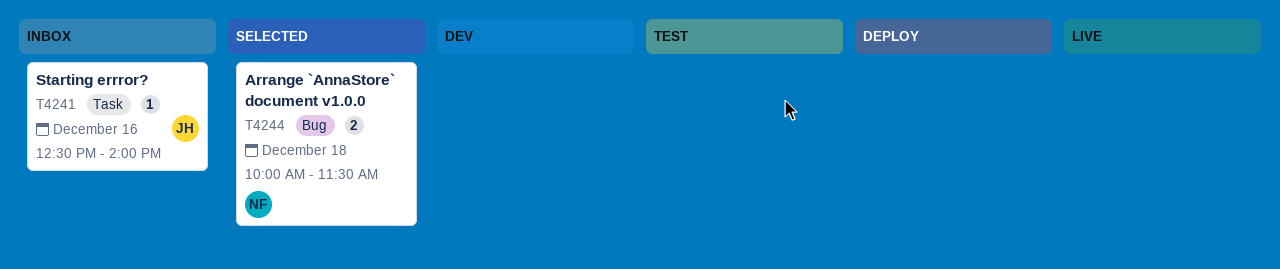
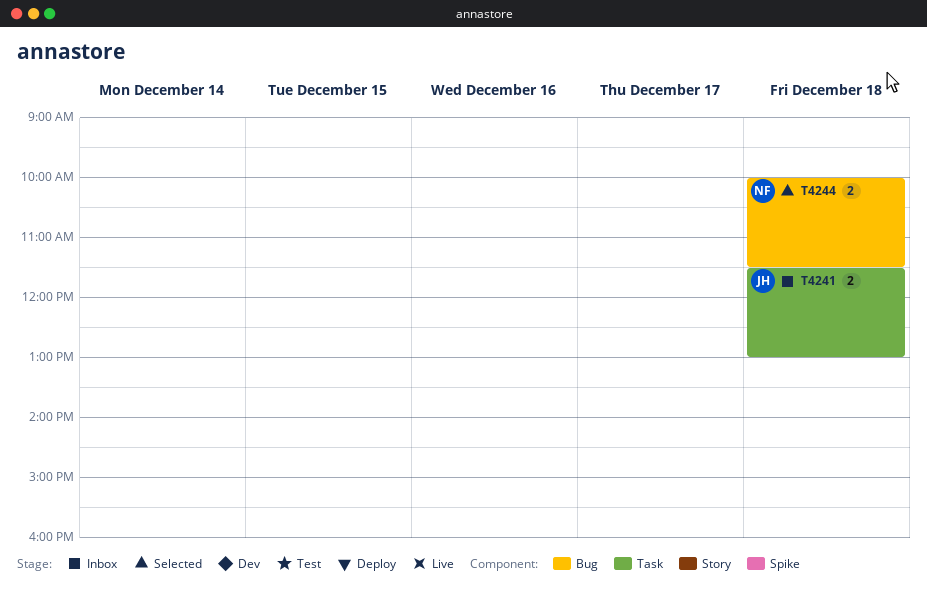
T4241, estimate: 1 -> 2
T4241, day: Dec 16 -> Dec 18
T4241, begins: 12:30 -> 11:30
T4241, ends: 14:00 -> 13:00

